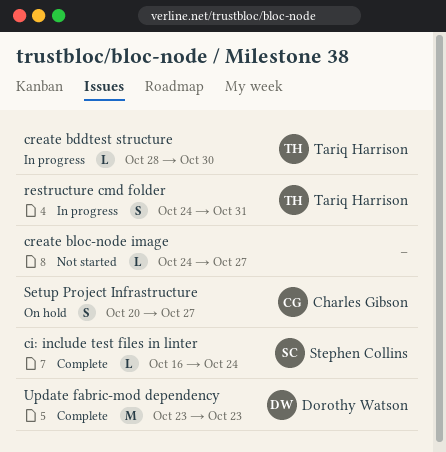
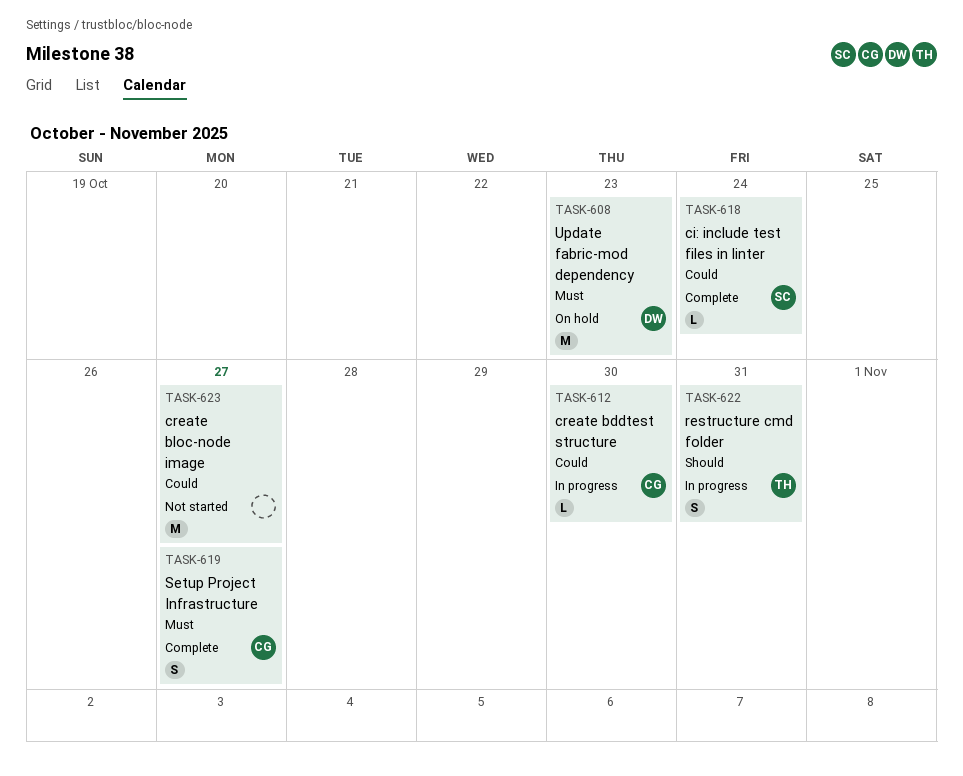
create bddtest structure, owner: Tariq Harrison -> Charles Gibson
create bloc-node image, estimate: L -> M
Setup Project Infrastructure, status: On hold -> Complete
Update fabric-mod dependency, status: Complete -> On hold

